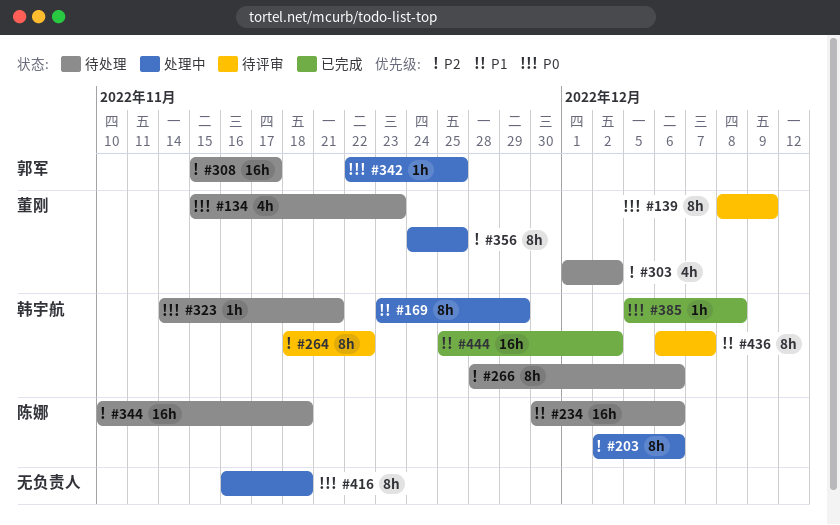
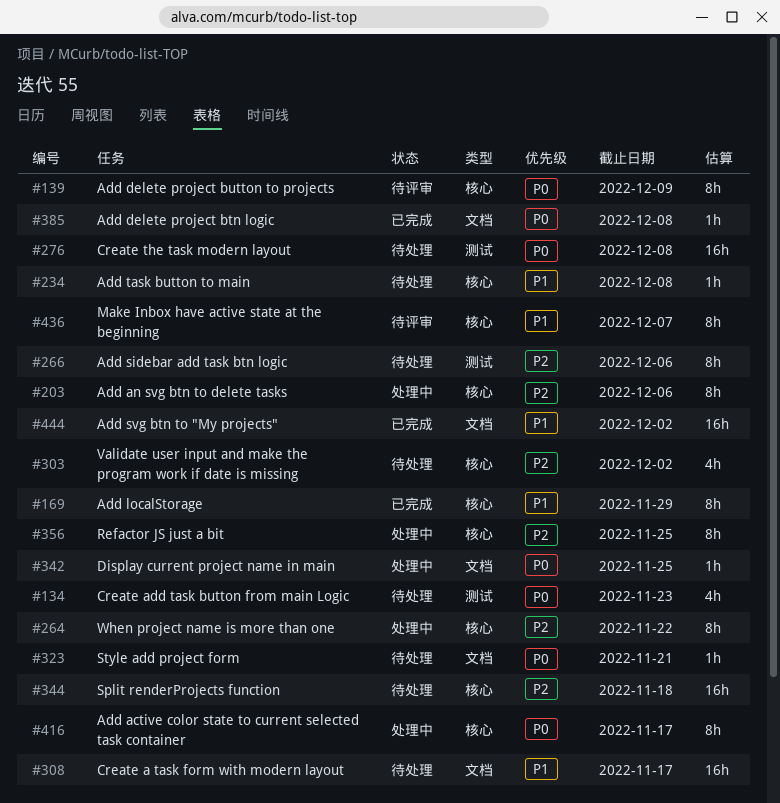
#169, status: 处理中 -> 已完成
#234, estimate: 16h -> 1h
#234, due: Dec 6 -> Dec 8
#264, status: 待评审 -> 处理中
#276: none -> present
#308, priority: P2 -> P1
#416, due: Nov 18 -> Nov 17

